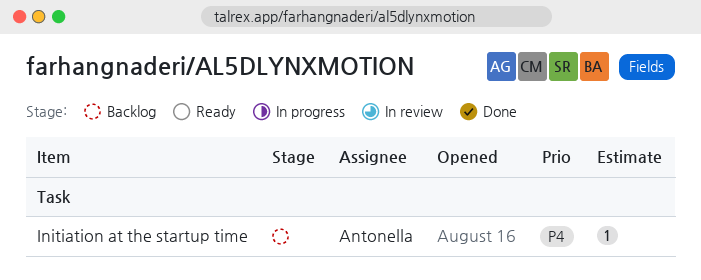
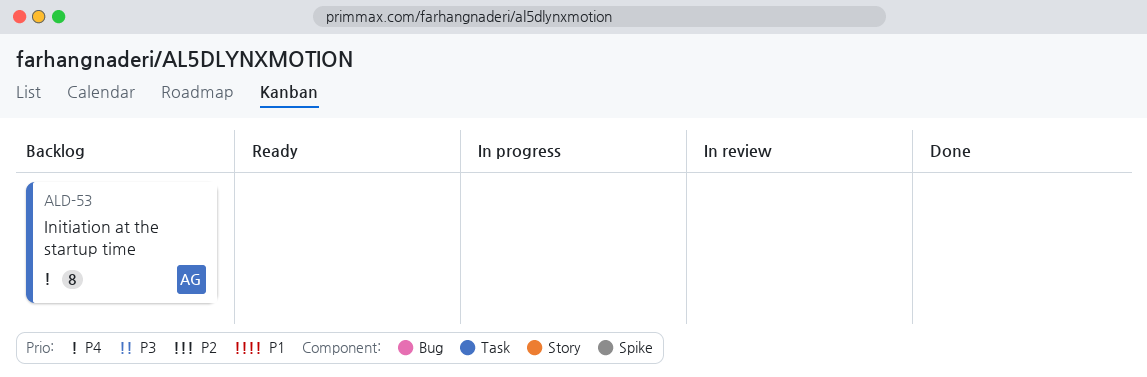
Initiation at the startup time, estimate: 1 -> 8

